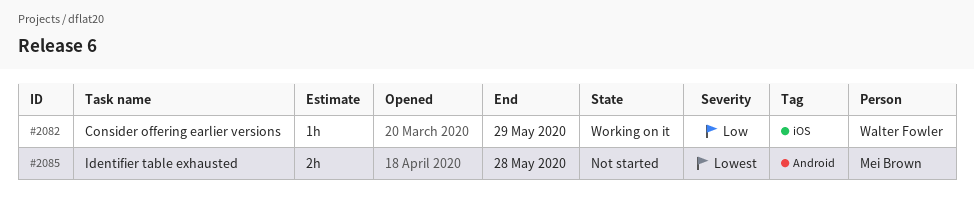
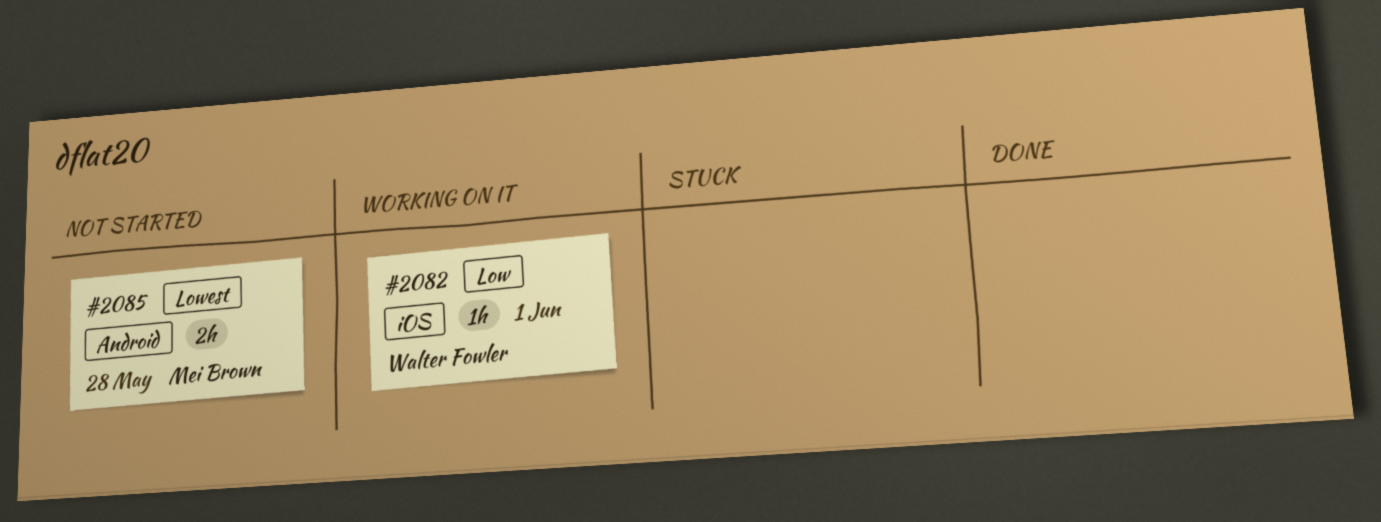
#2082, due: May 29 -> Jun 1

